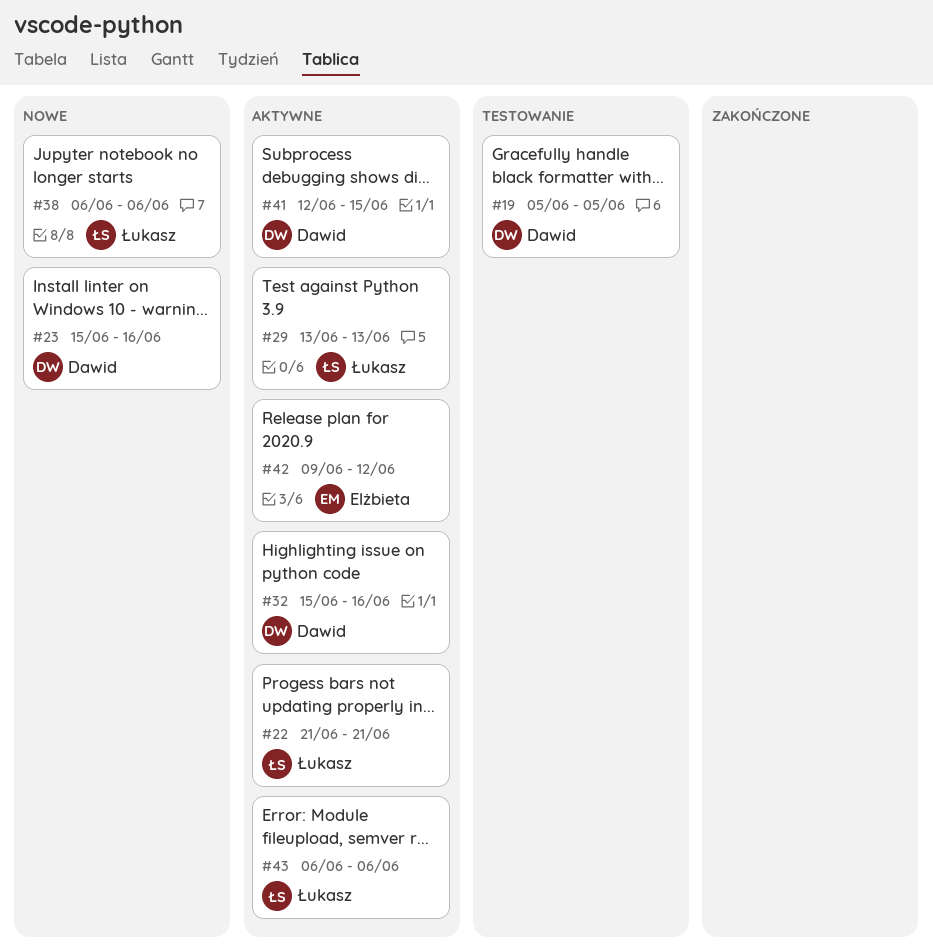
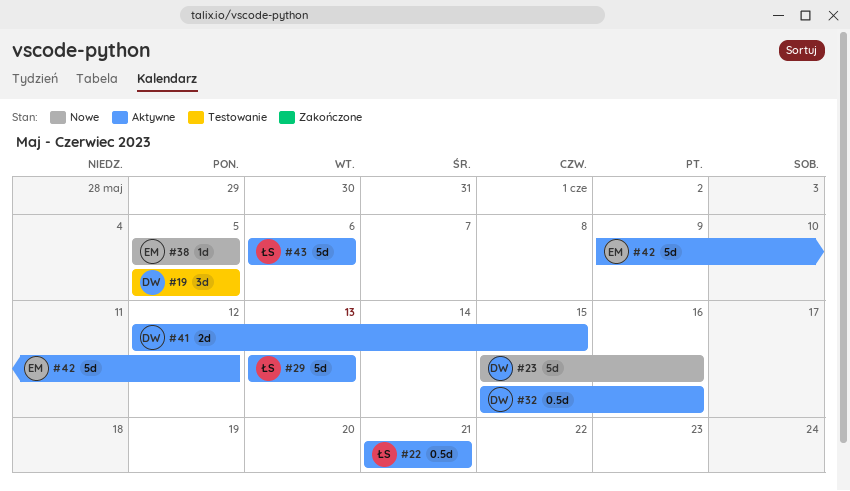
#38, owner: Łukasz -> Elżbieta
#38, start: Jun 6 -> Jun 5
#38, due: Jun 6 -> Jun 5

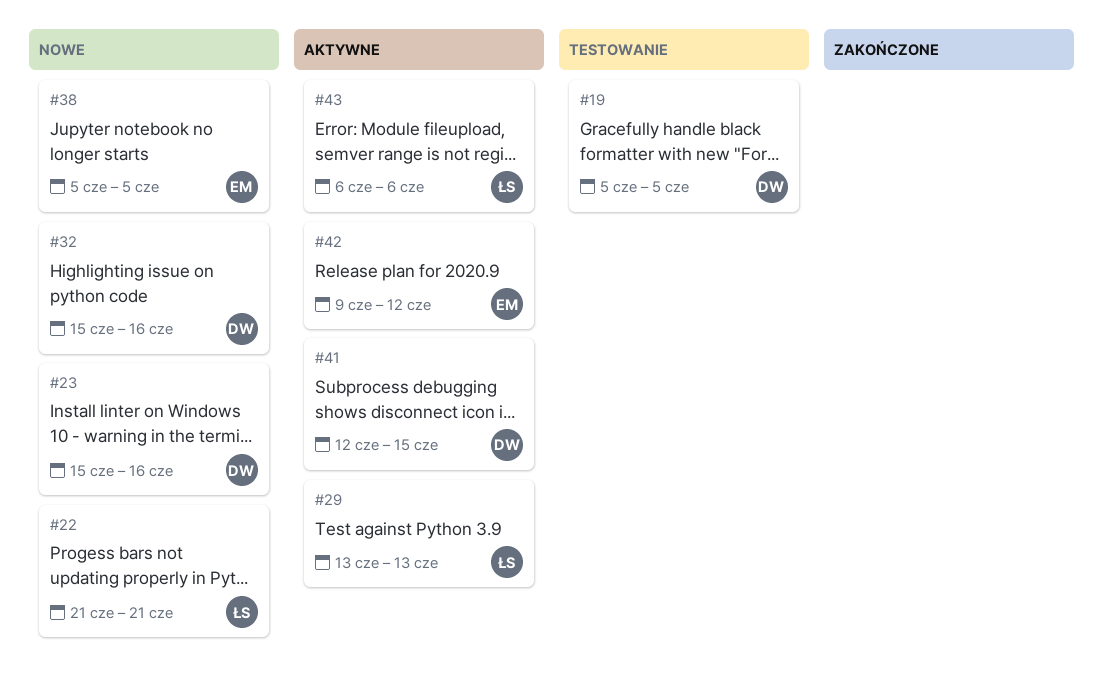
#22, status: Aktywne -> Nowe
#32, status: Aktywne -> Nowe

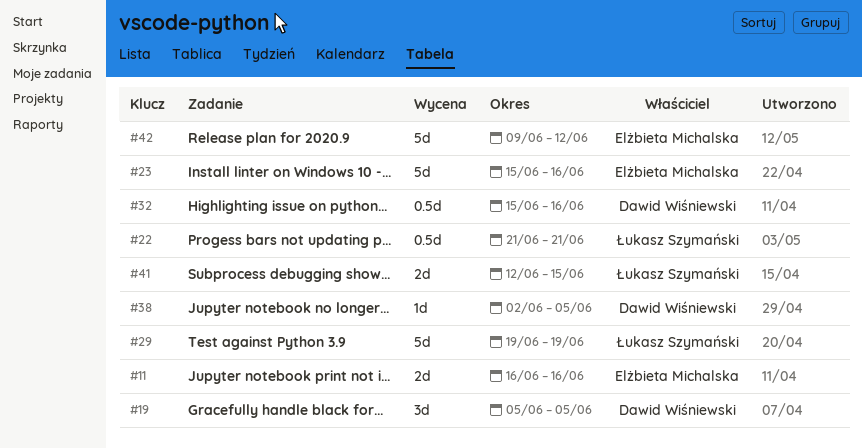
#11: none -> present
#23, owner: Dawid Wiśniewski -> Elżbieta Michalska
#29, start: Jun 13 -> Jun 19
#29, due: Jun 13 -> Jun 19
#38, owner: Elżbieta Michalska -> Dawid Wiśniewski
#38, start: Jun 5 -> Jun 2
#41, owner: Dawid Wiśniewski -> Łukasz Szymański
#43: present -> none

